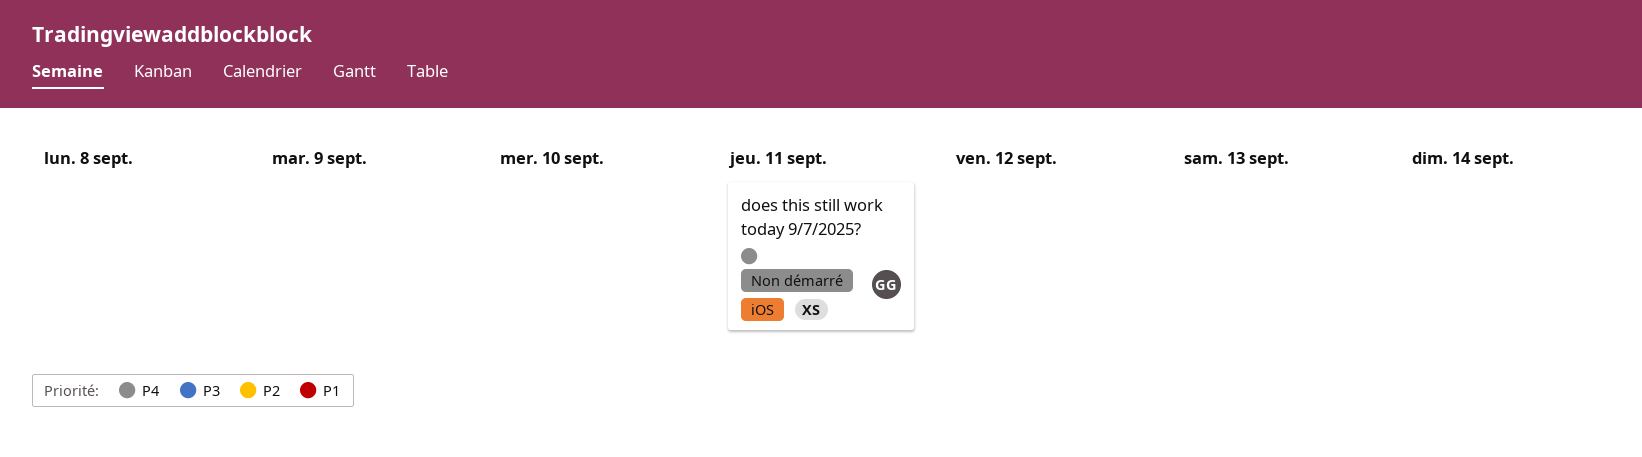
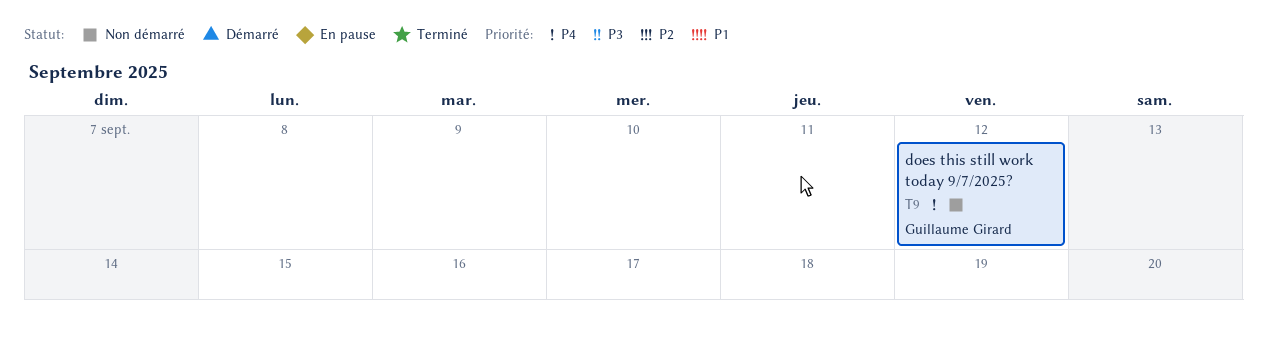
does this still work today 9/7/2025?, due: Sep 11 -> Sep 12

